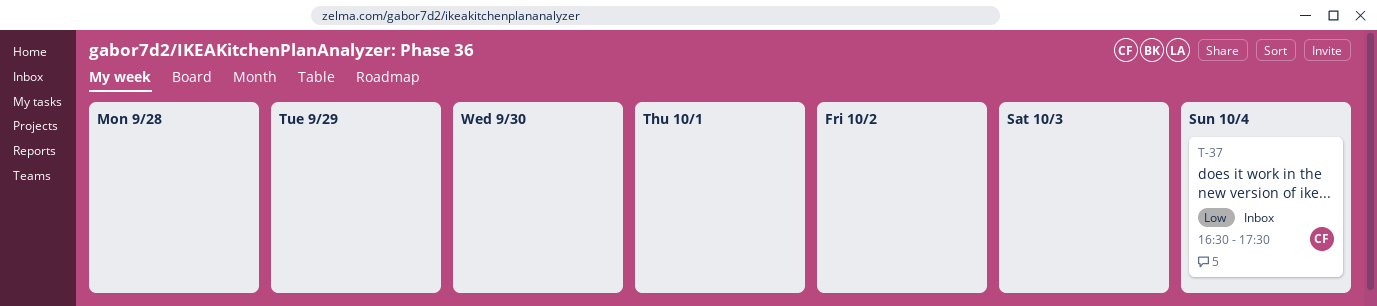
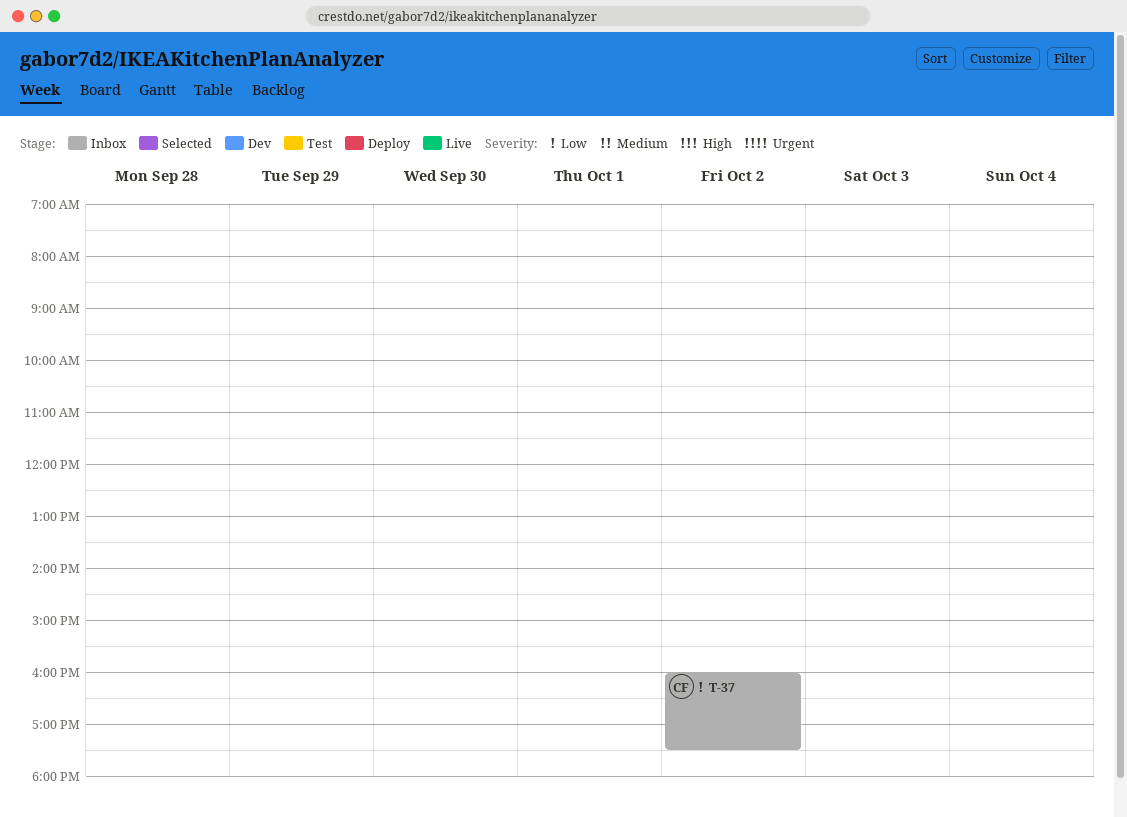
T-37, day: Oct 4 -> Oct 2
T-37, begins: 16:30 -> 16:00

